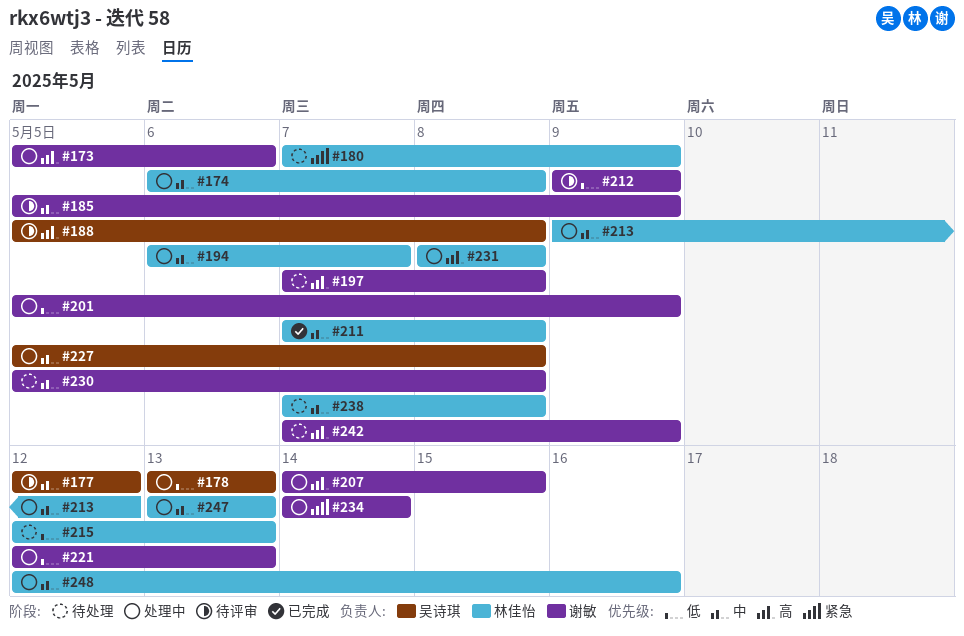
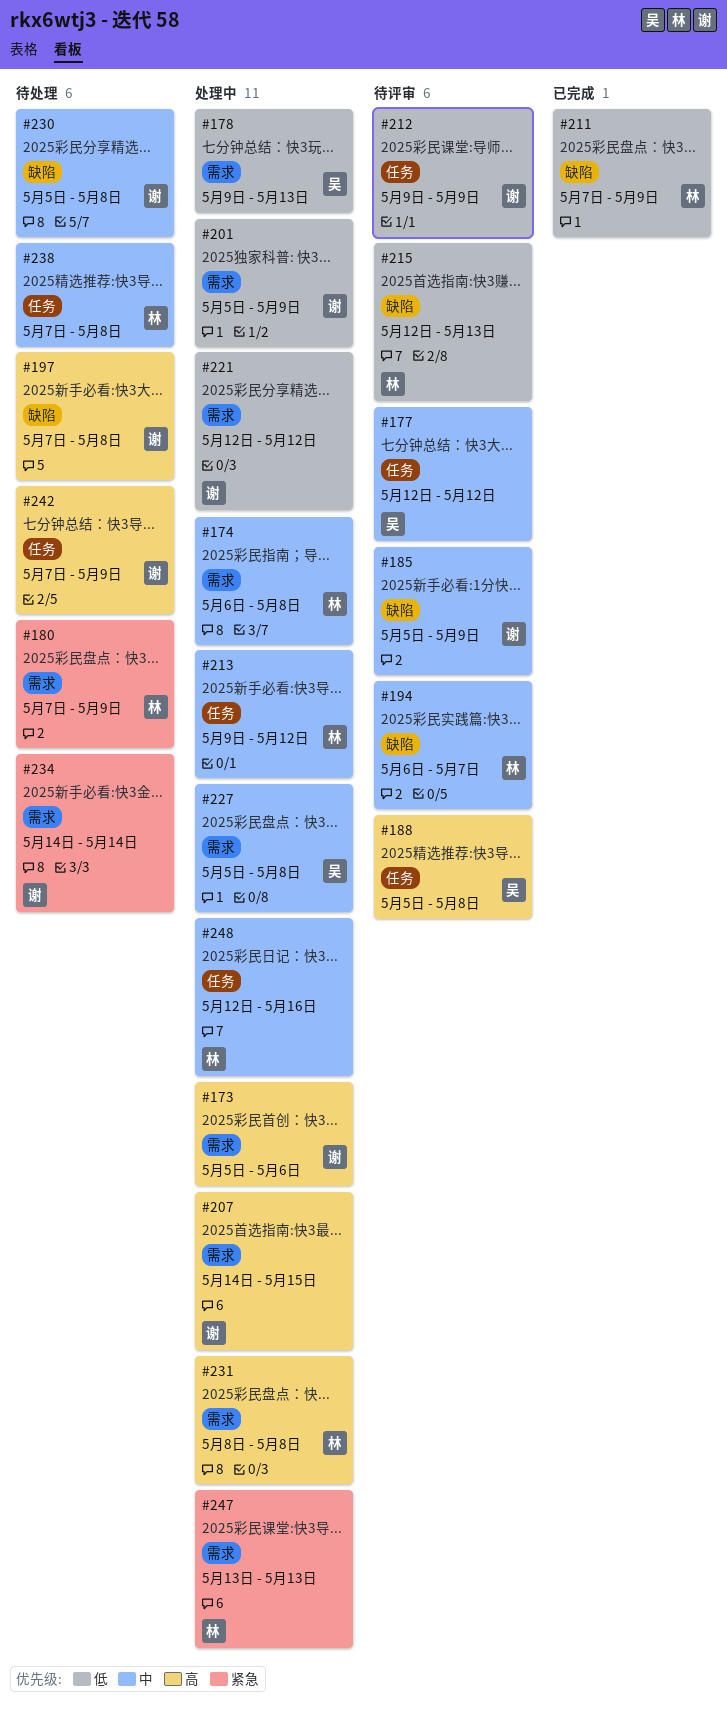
#178, start: May 13 -> May 9
#194, status: 处理中 -> 待评审
#211, priority: 中 -> 低
#211, due: May 8 -> May 9
#215, status: 待处理 -> 待评审
#221, due: May 13 -> May 12
#234, status: 处理中 -> 待处理
#247, priority: 中 -> 紧急

